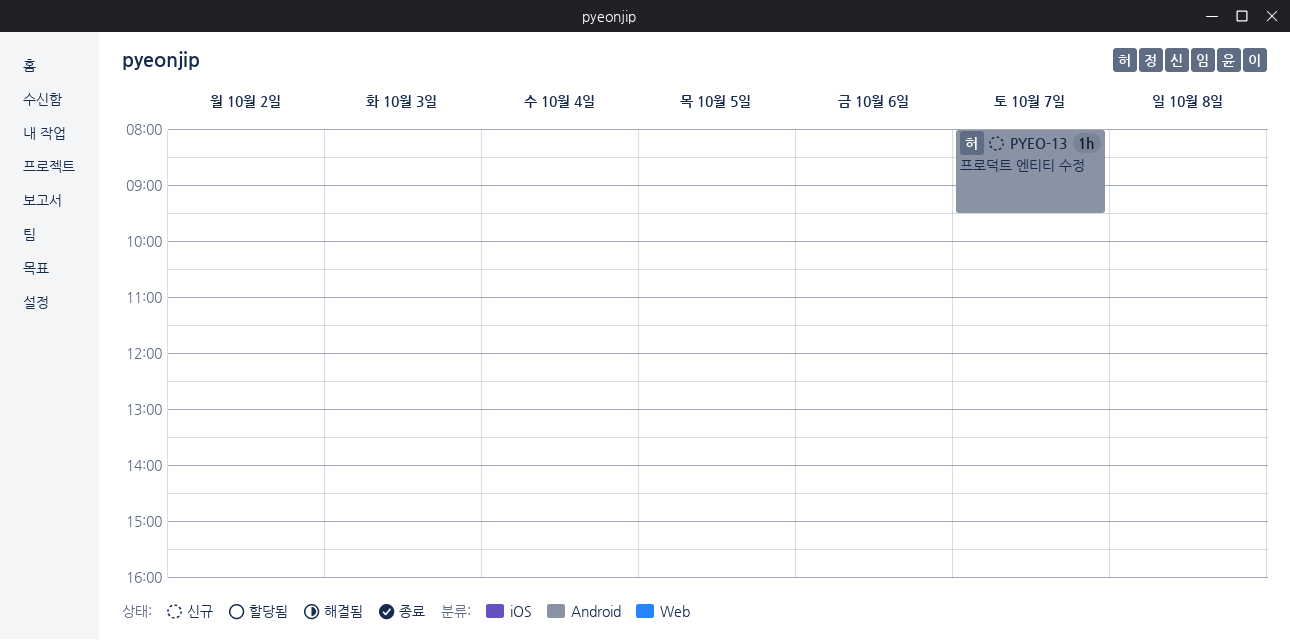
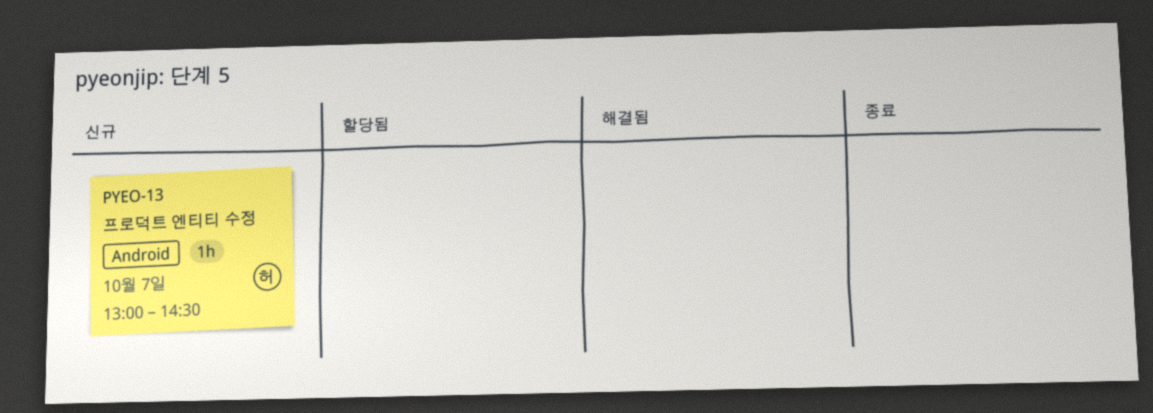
PYEO-13, begins: 08:00 -> 13:00
PYEO-13, ends: 09:30 -> 14:30

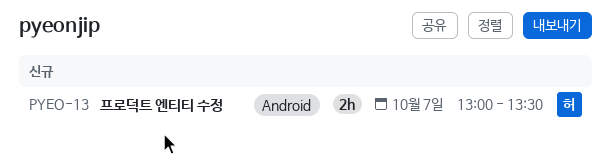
PYEO-13, estimate: 1h -> 2h
PYEO-13, ends: 14:30 -> 13:30

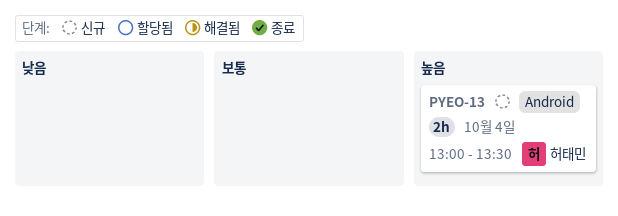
PYEO-13, day: Oct 7 -> Oct 4

